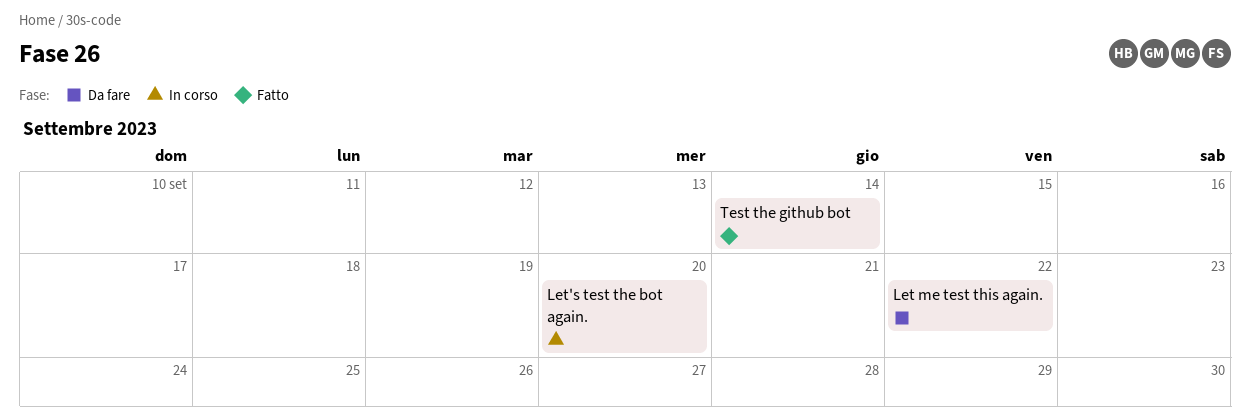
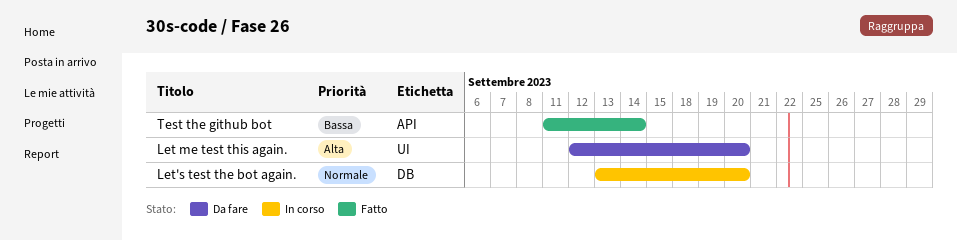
Let me test this again., due: Sep 22 -> Sep 20

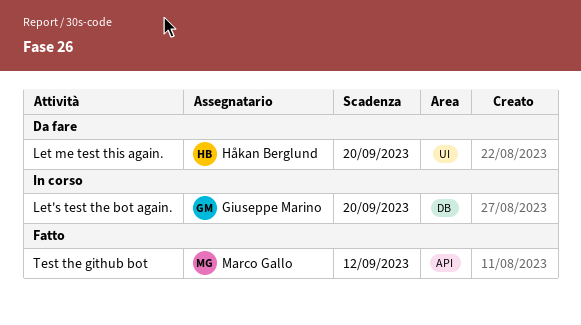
Test the github bot, due: Sep 14 -> Sep 12

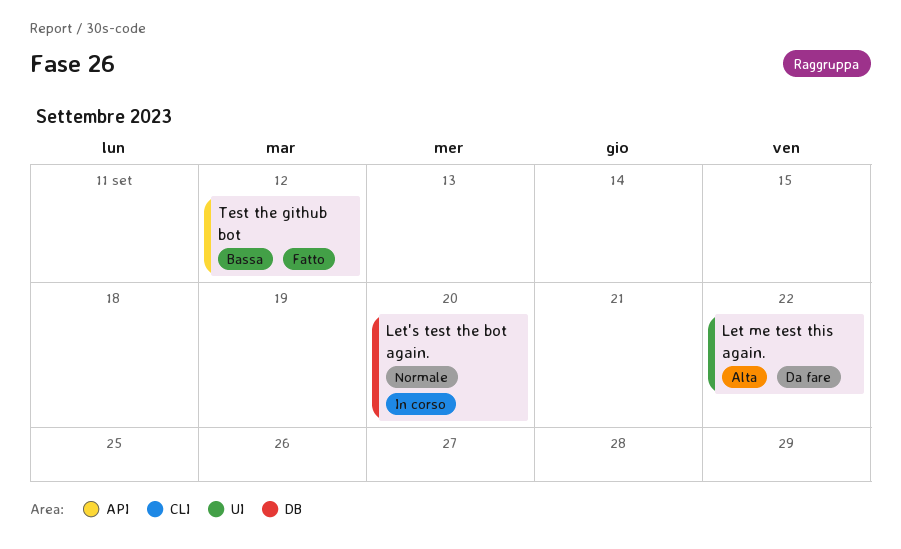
Let me test this again., due: Sep 20 -> Sep 22

